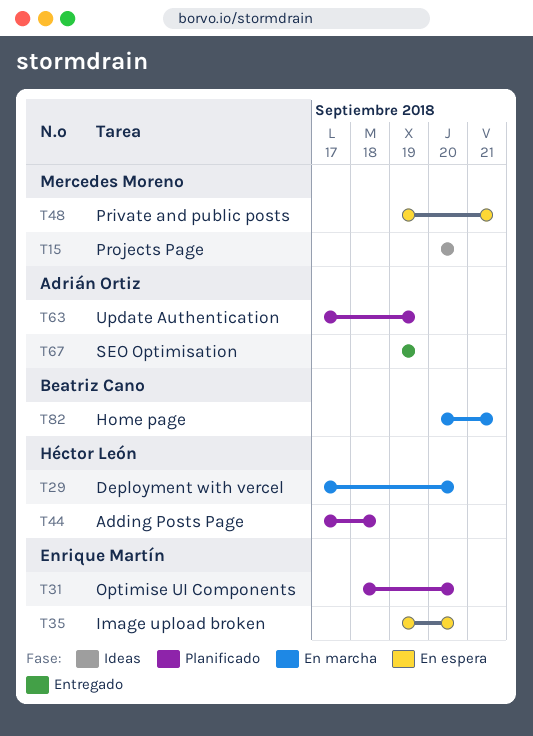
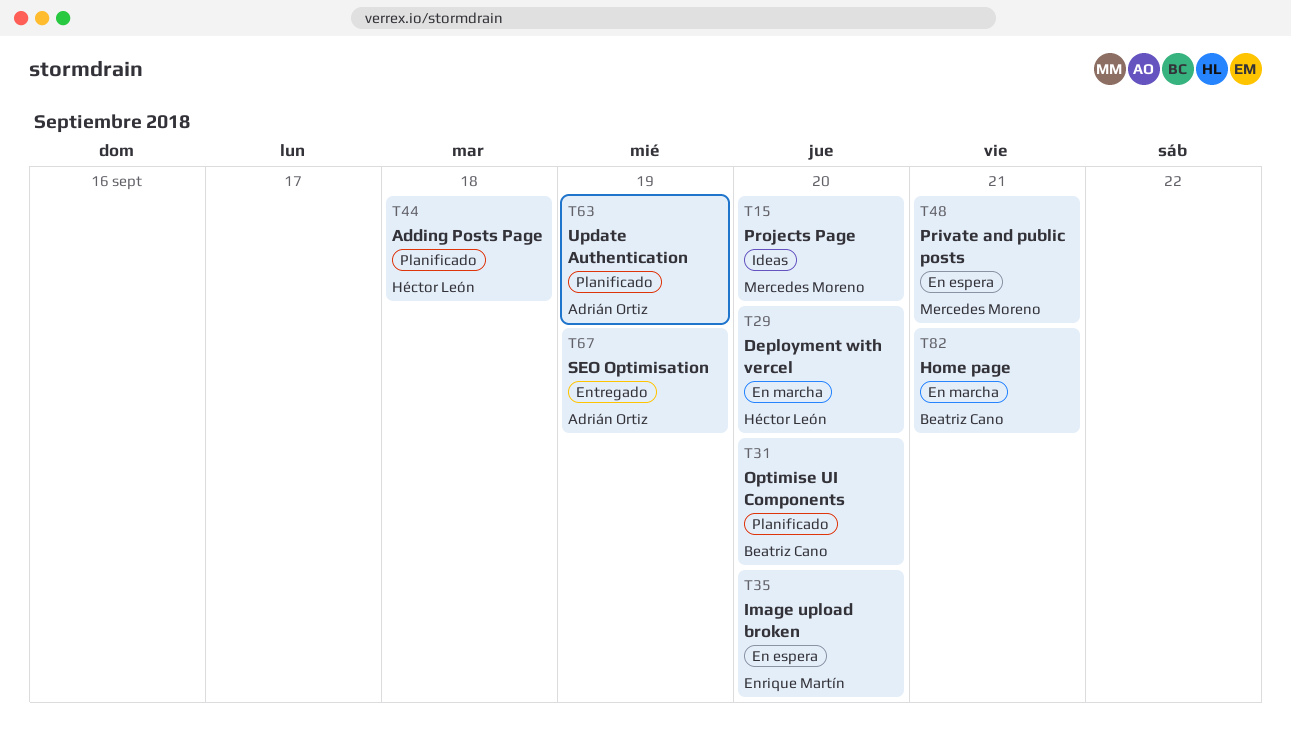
T31, owner: Enrique Martín -> Beatriz Cano

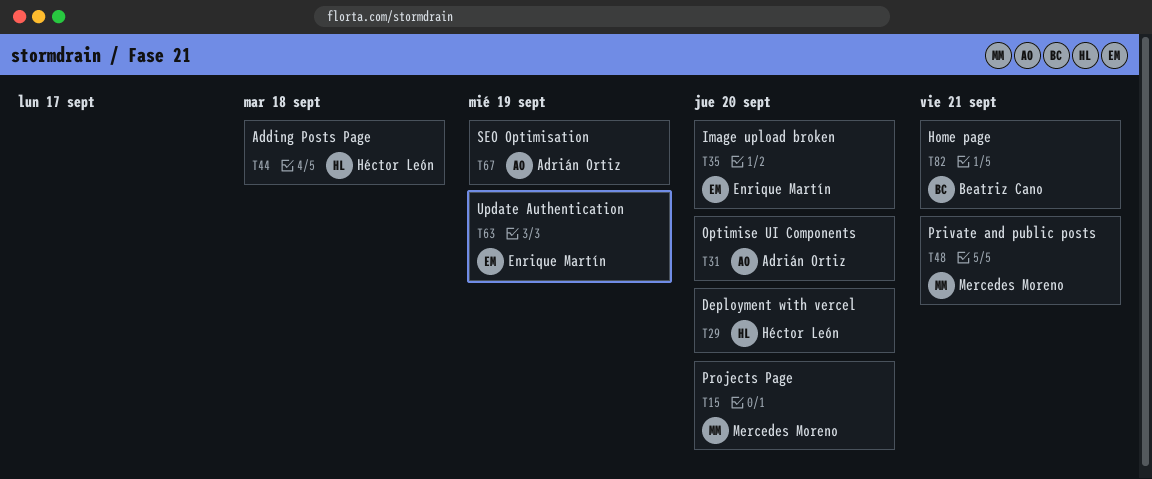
T31, owner: Beatriz Cano -> Adrián Ortiz
T63, owner: Adrián Ortiz -> Enrique Martín

